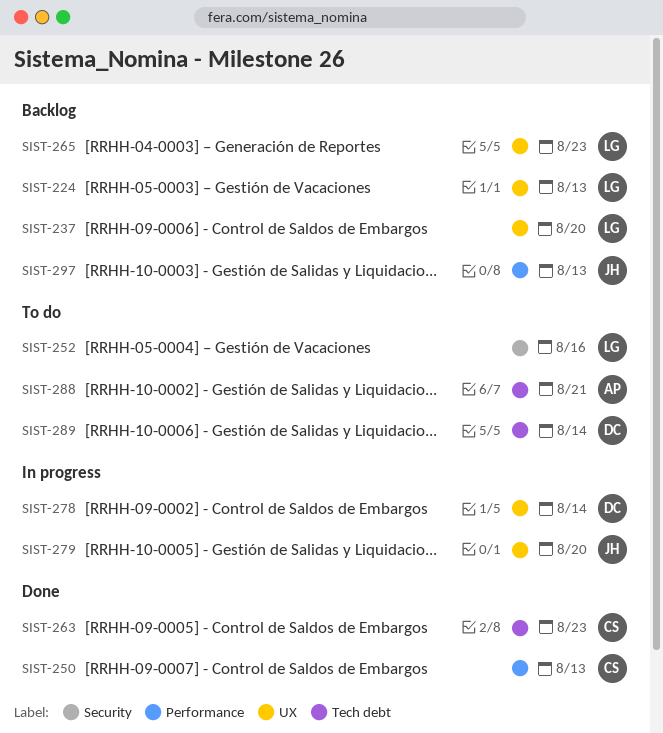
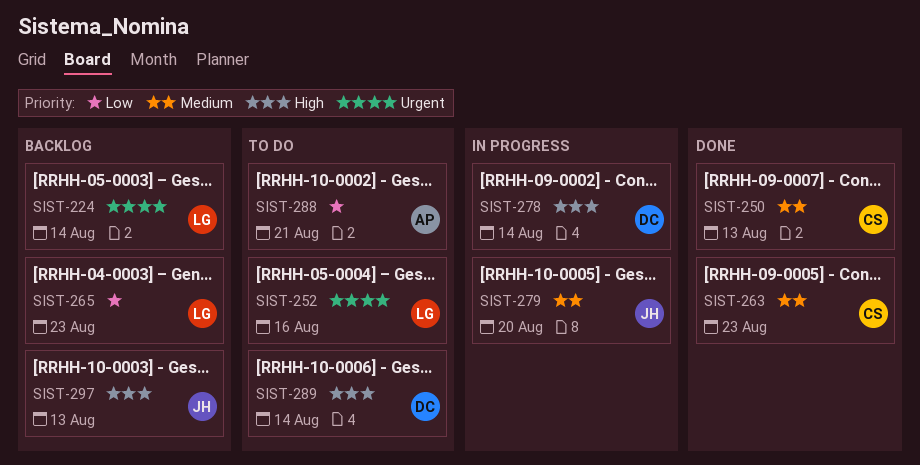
SIST-224, due: Aug 13 -> Aug 14
SIST-237: present -> none

